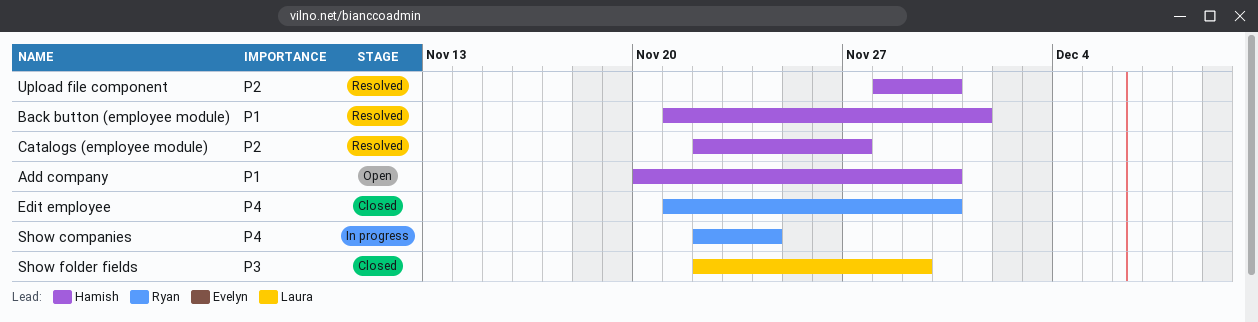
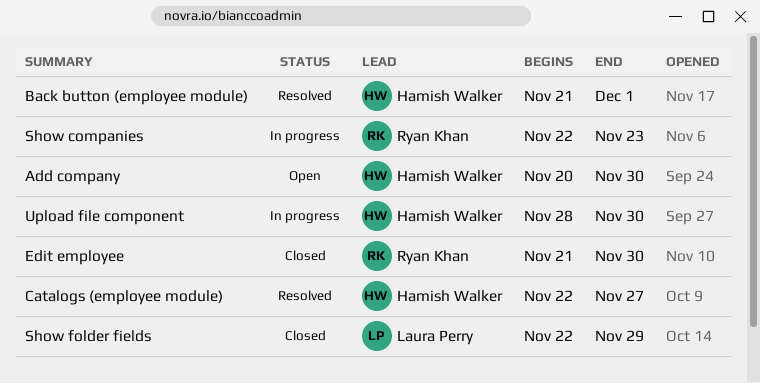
Show companies, due: Nov 24 -> Nov 23
Upload file component, status: Resolved -> In progress

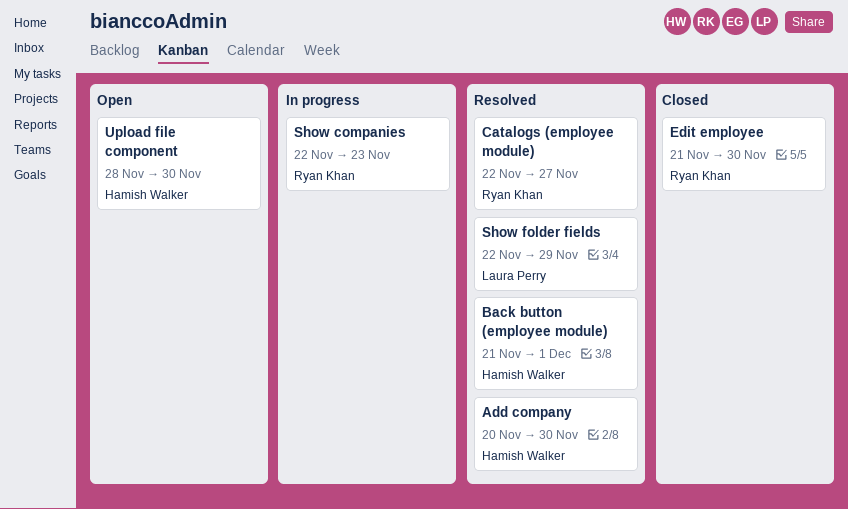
Add company, status: Open -> Resolved
Catalogs (employee module), owner: Hamish Walker -> Ryan Khan
Show folder fields, status: Closed -> Resolved
Upload file component, status: In progress -> Open

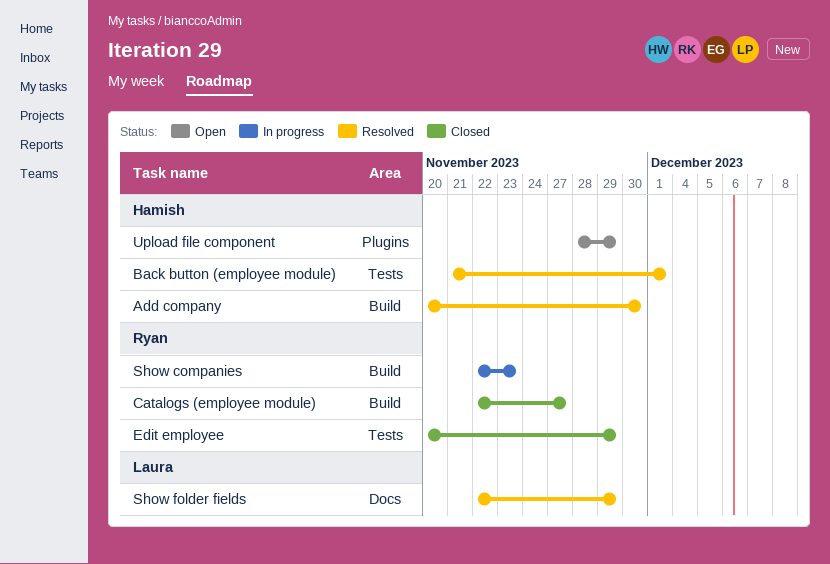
Catalogs (employee module), status: Resolved -> Closed
Edit employee, start: Nov 21 -> Nov 20
Edit employee, due: Nov 30 -> Nov 29
Upload file component, due: Nov 30 -> Nov 29

